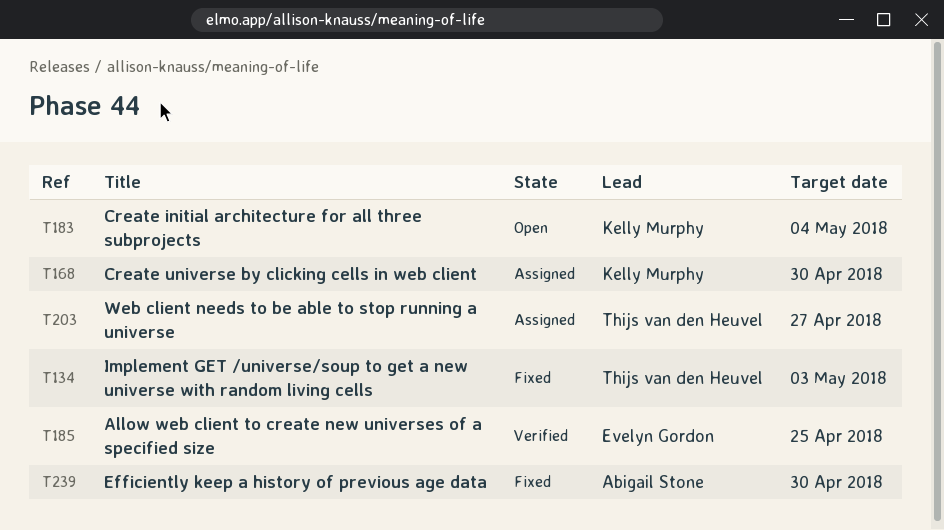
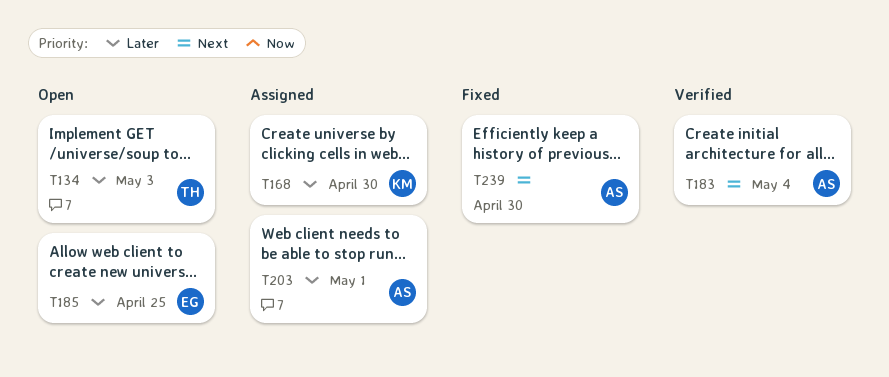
T134, status: Fixed -> Open
T183, status: Open -> Verified
T183, owner: Kelly Murphy -> Abigail Stone
T185, status: Verified -> Open
T203, owner: Thijs van den Heuvel -> Abigail Stone
T203, due: Apr 27 -> May 1

